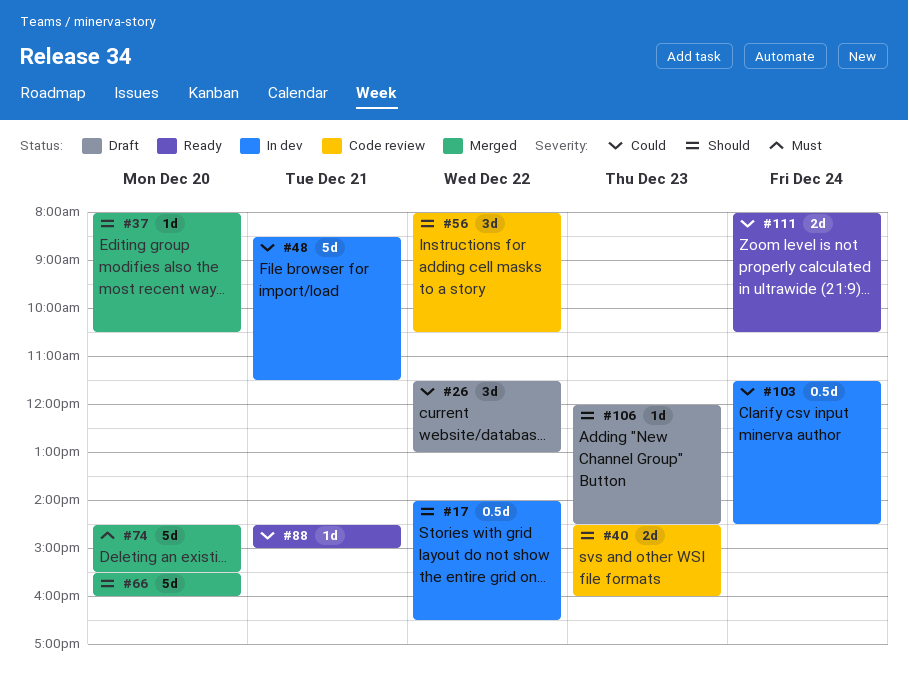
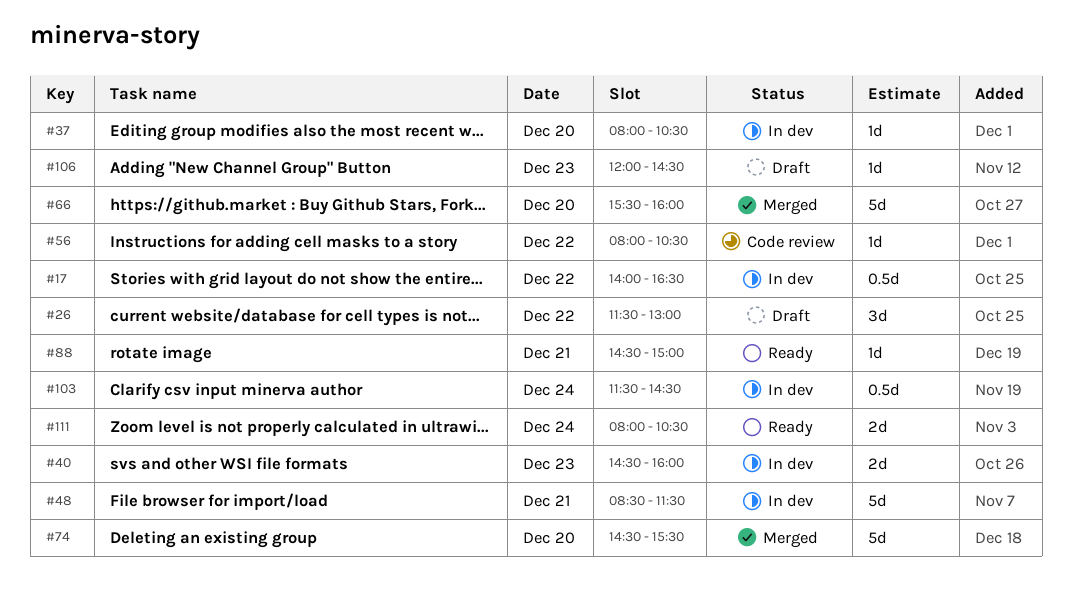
#37, status: Merged -> In dev
#40, status: Code review -> In dev
#56, estimate: 3d -> 1d

